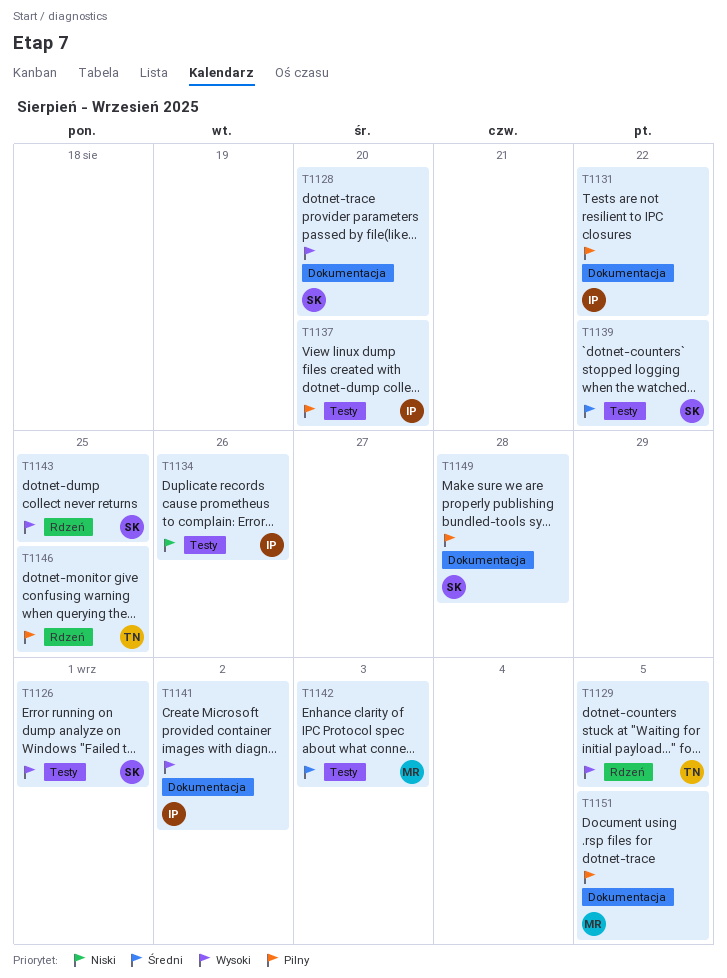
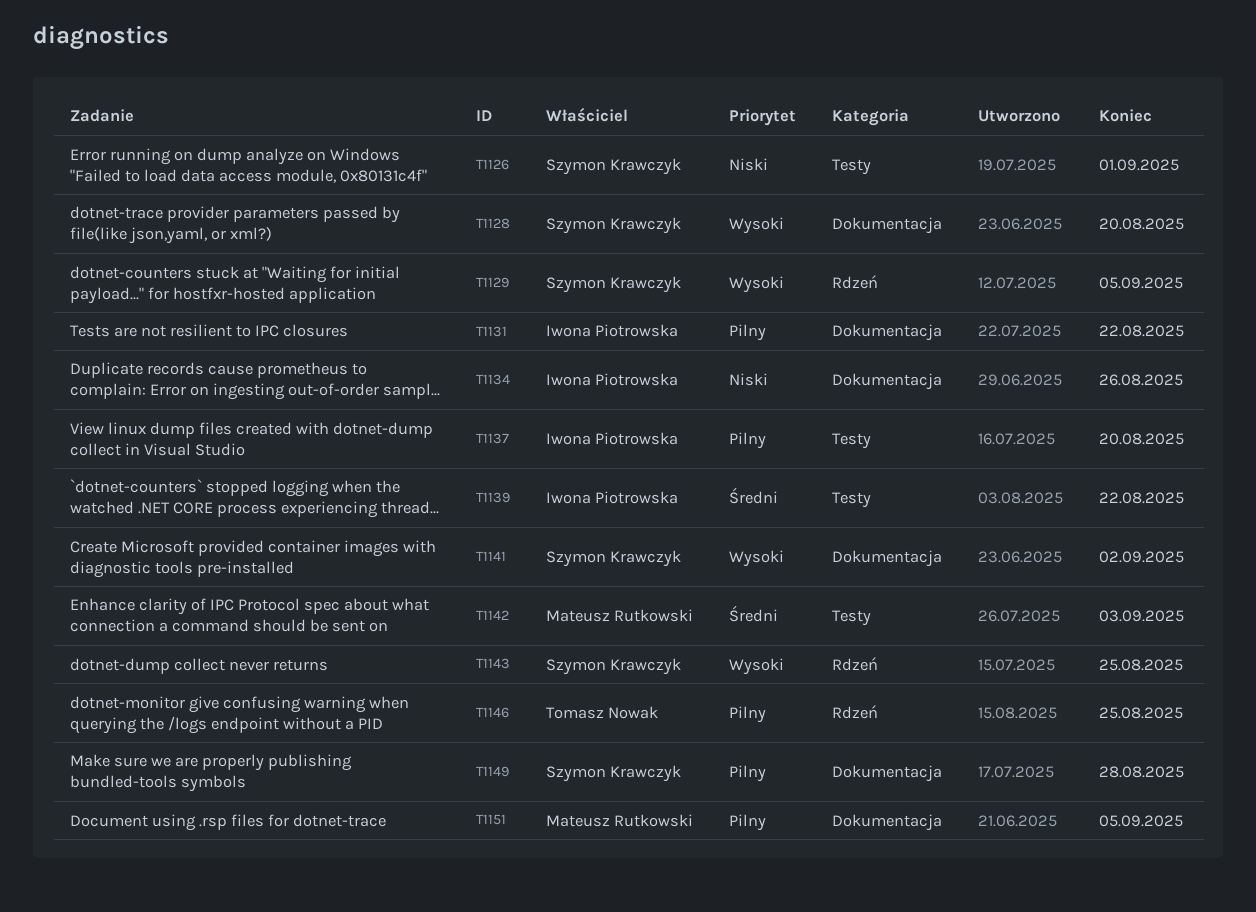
T1126, priority: Wysoki -> Niski
T1129, owner: Tomasz Nowak -> Szymon Krawczyk
T1134, label: Testy -> Dokumentacja
T1139, owner: Szymon Krawczyk -> Iwona Piotrowska
T1141, owner: Iwona Piotrowska -> Szymon Krawczyk

